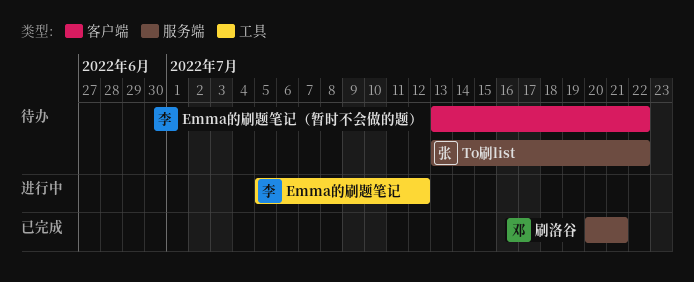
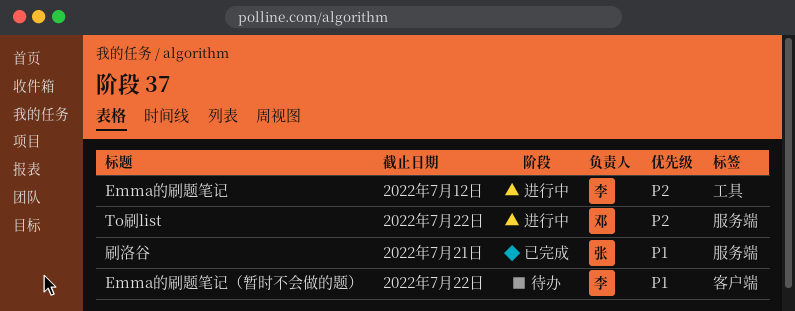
To刷list, status: 待办 -> 进行中
To刷list, owner: 张 -> 邓
刷洛谷, owner: 邓 -> 张

